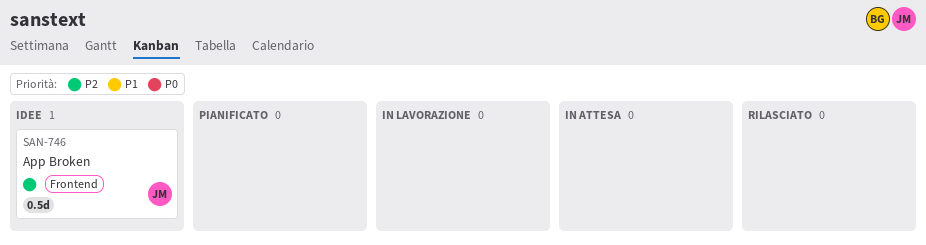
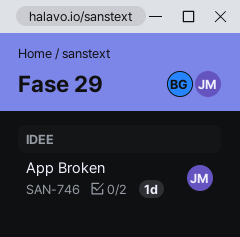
SAN-746, estimate: 0.5d -> 1d

